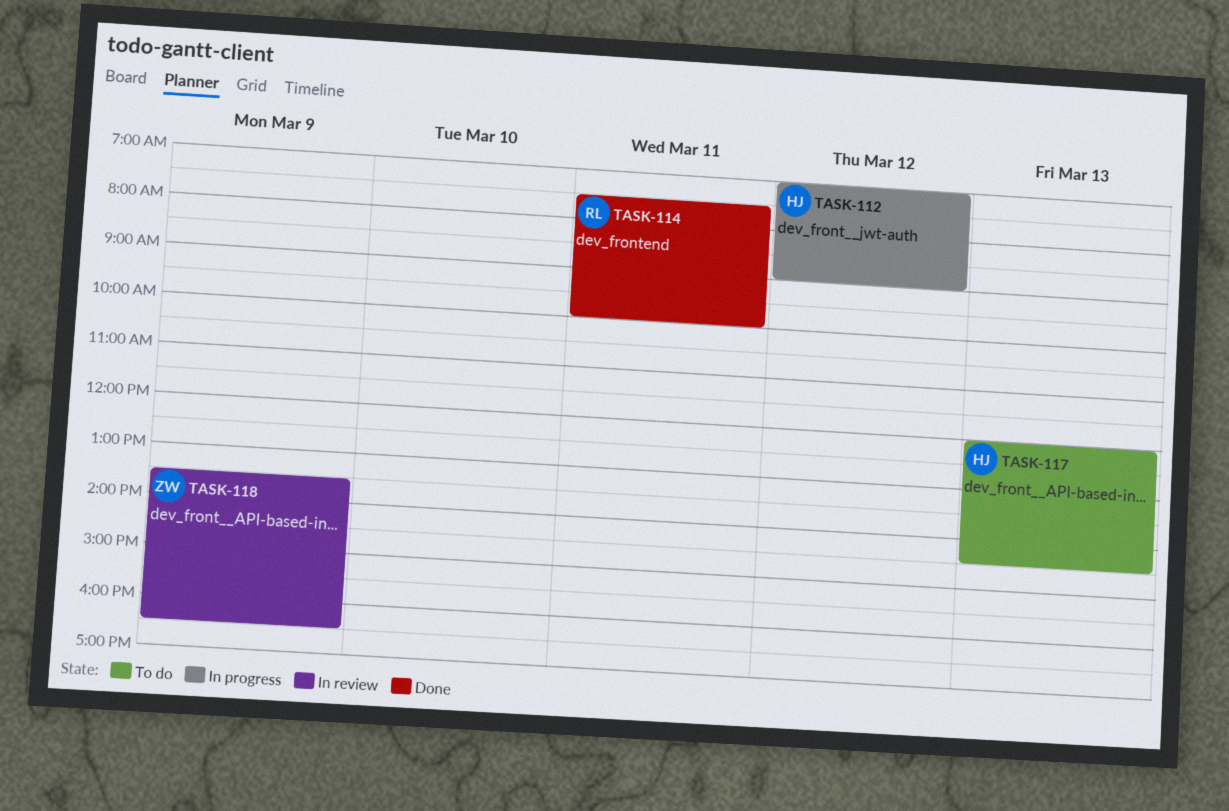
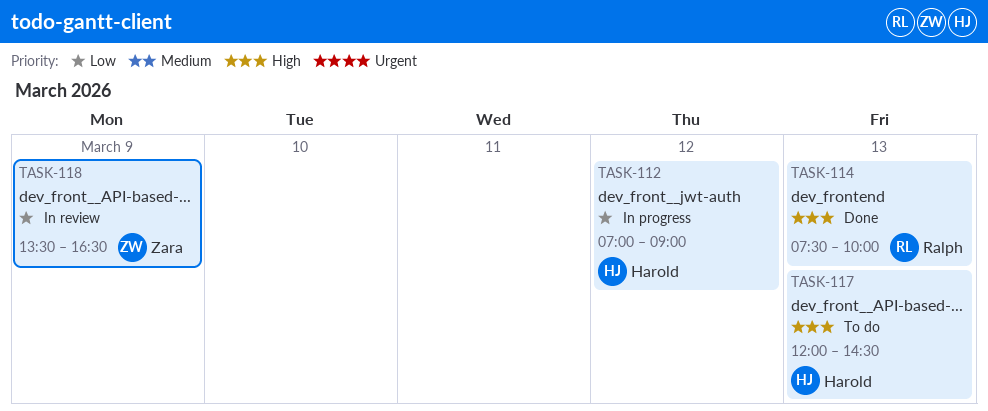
TASK-114, day: Mar 11 -> Mar 13

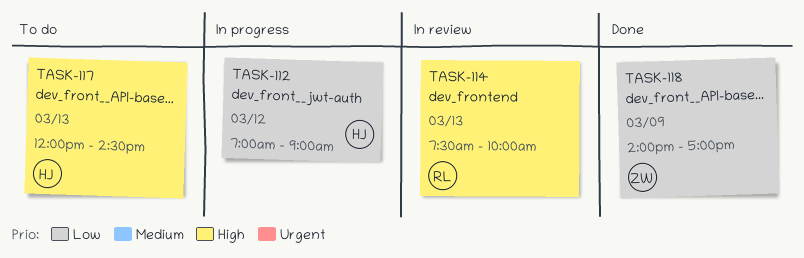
TASK-114, status: Done -> In review
TASK-118, status: In review -> Done
TASK-118, begins: 13:30 -> 14:00
TASK-118, ends: 16:30 -> 17:00

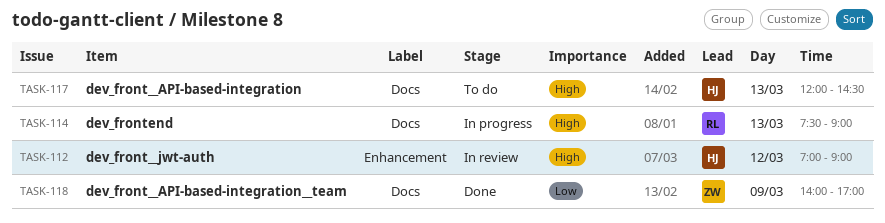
TASK-112, status: In progress -> In review
TASK-112, priority: Low -> High
TASK-114, status: In review -> In progress
TASK-114, ends: 10:00 -> 09:00

